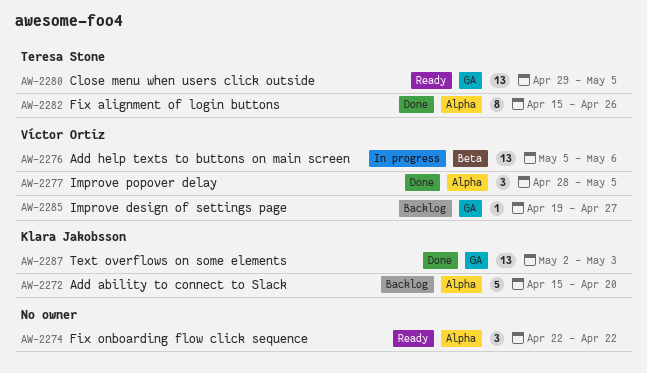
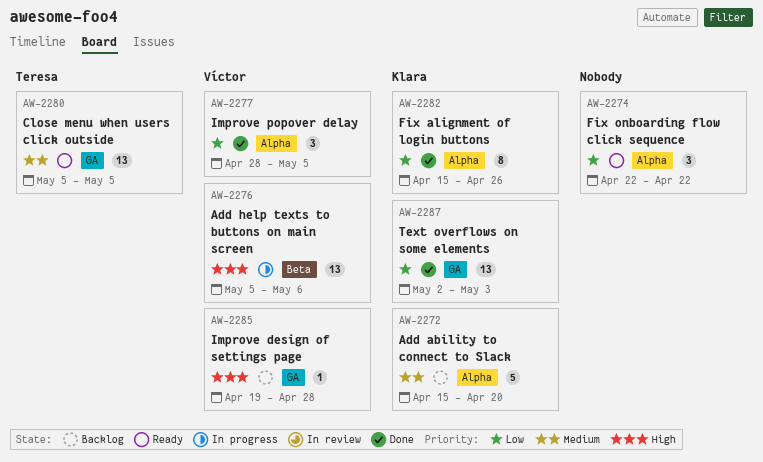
AW-2280, start: Apr 29 -> May 5
AW-2282, owner: Teresa Stone -> Klara Jakobsson
AW-2285, due: Apr 27 -> Apr 28

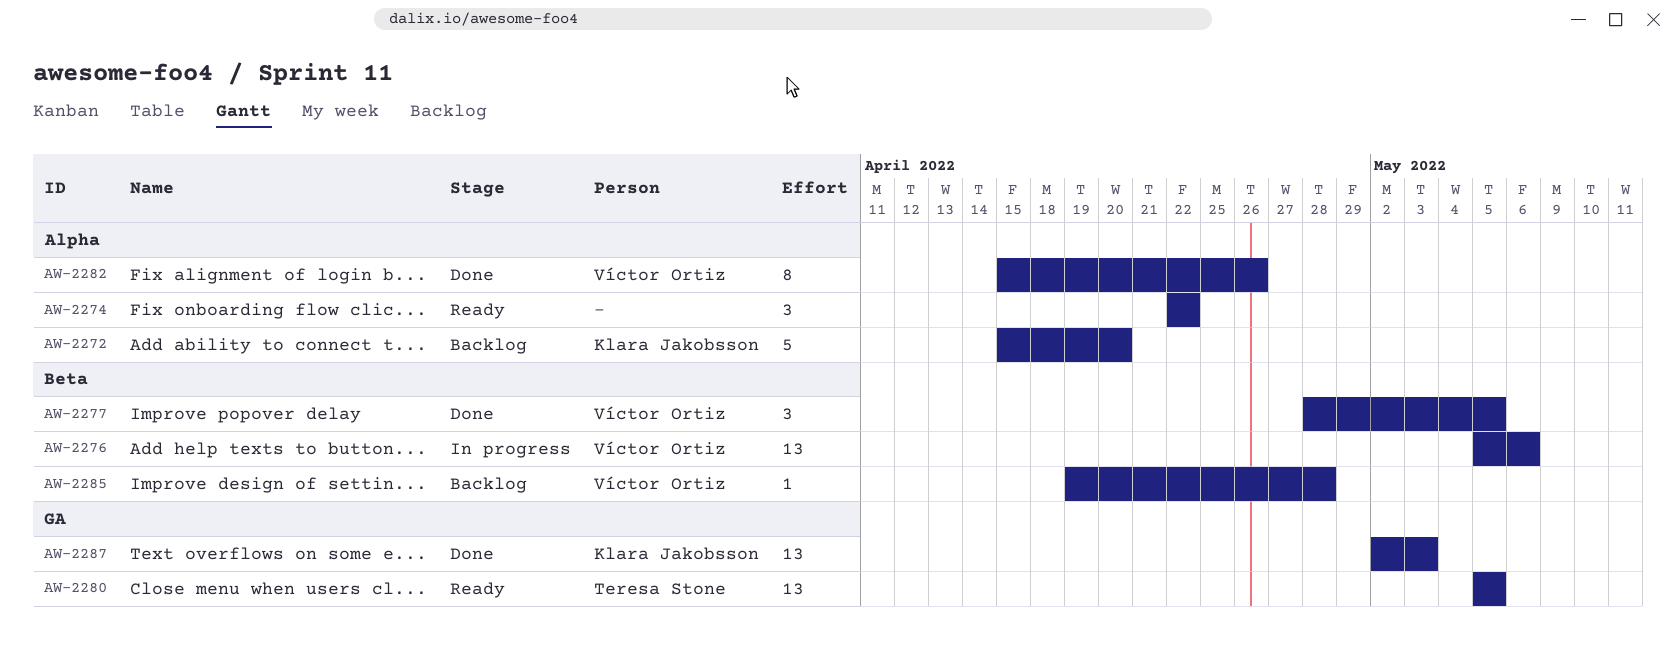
AW-2277, label: Alpha -> Beta
AW-2282, owner: Klara Jakobsson -> Víctor Ortiz
AW-2285, label: GA -> Beta

